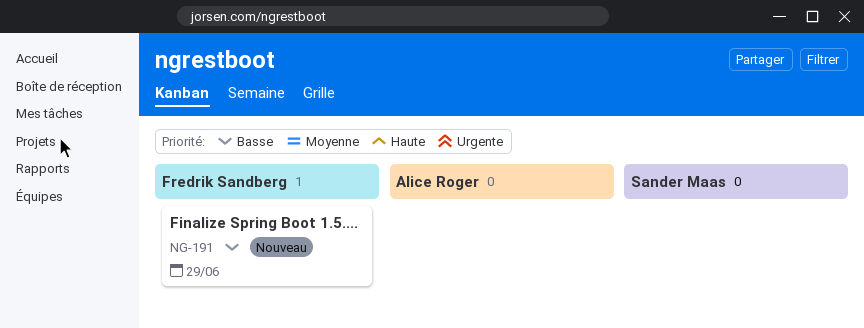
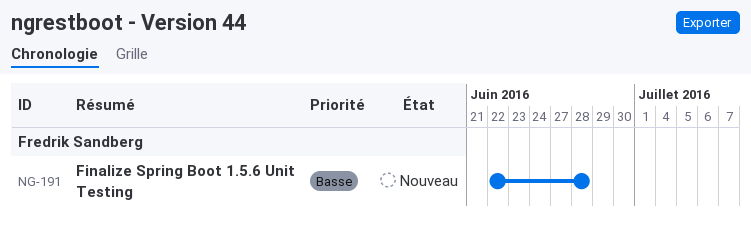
NG-191, due: Jun 29 -> Jun 28

